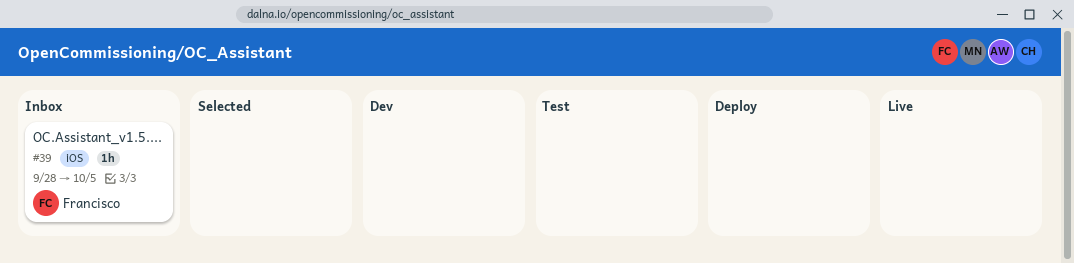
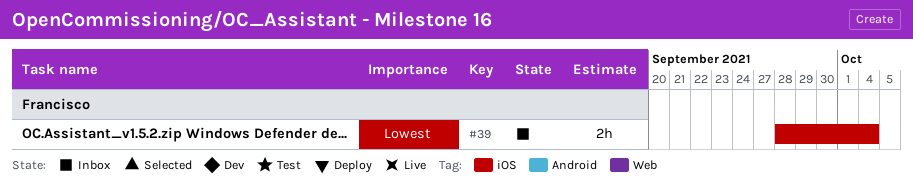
#39, estimate: 1h -> 2h
#39, due: Oct 5 -> Oct 4

